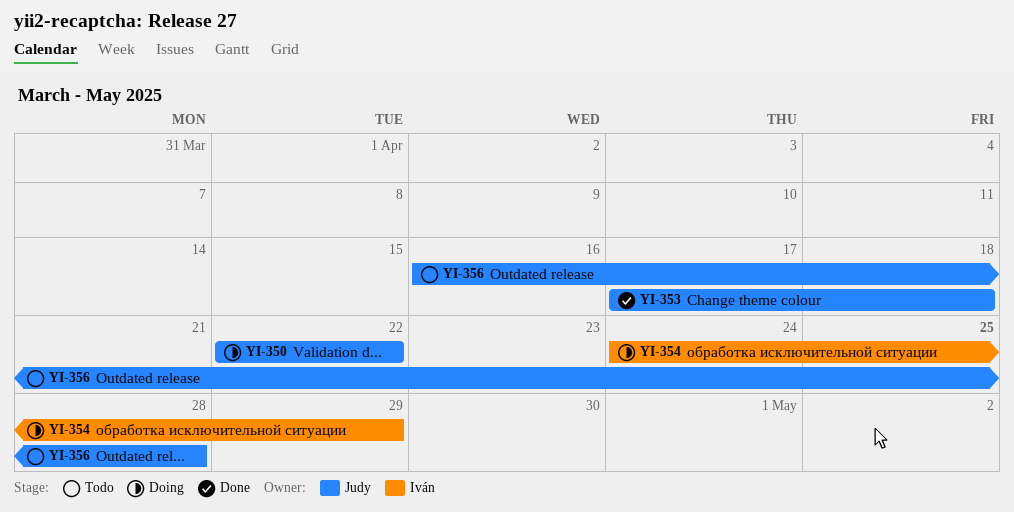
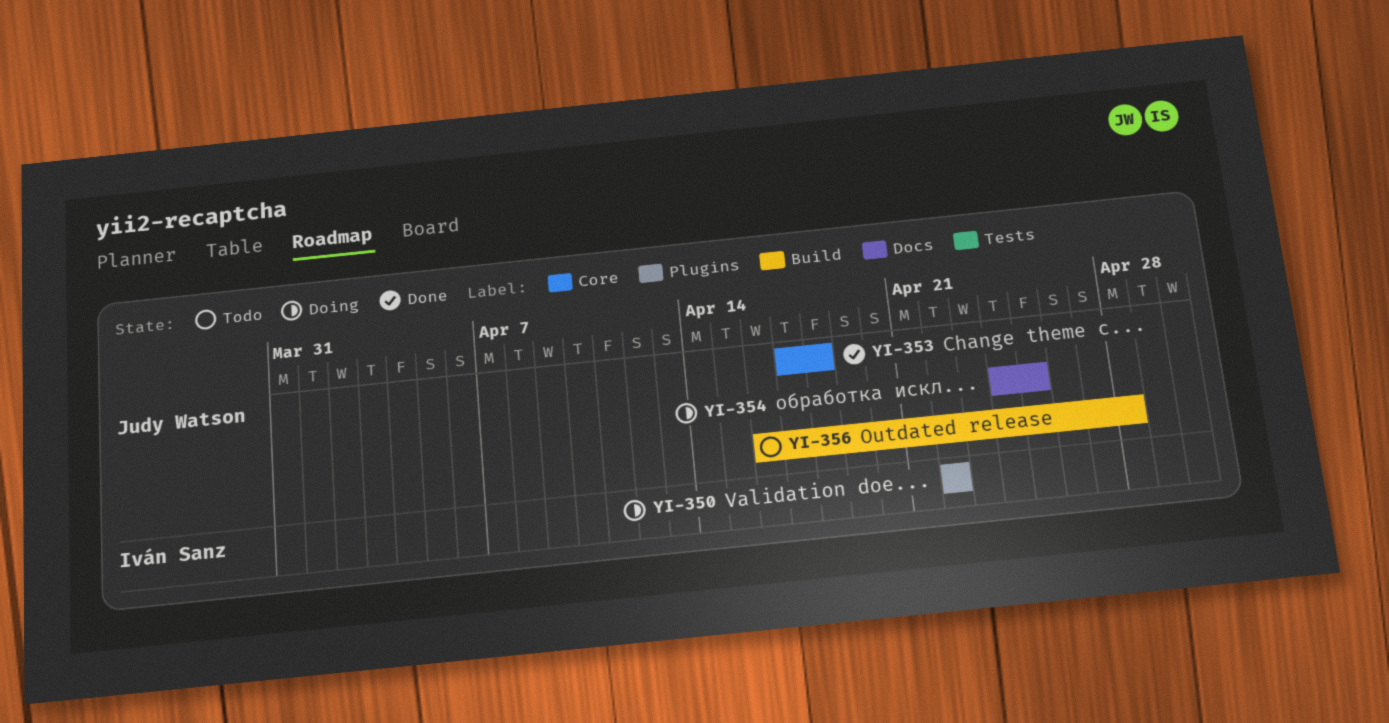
YI-350, owner: Judy Watson -> Iván Sanz
YI-354, owner: Iván Sanz -> Judy Watson
YI-354, due: Apr 29 -> Apr 25

